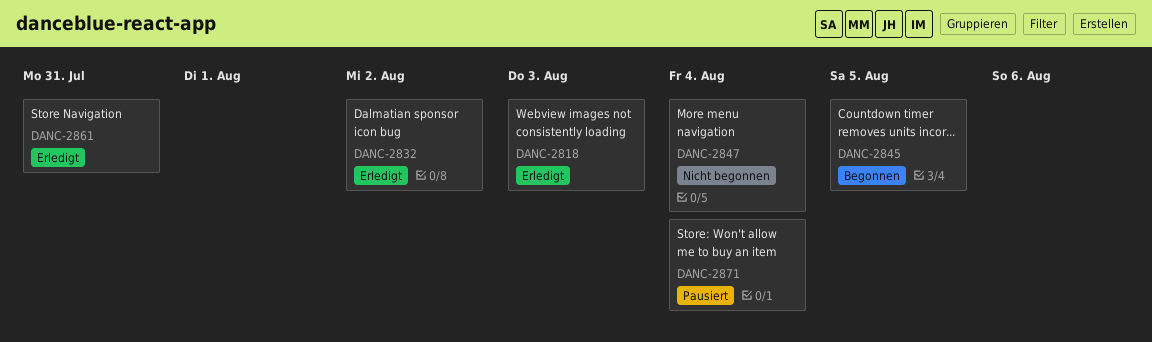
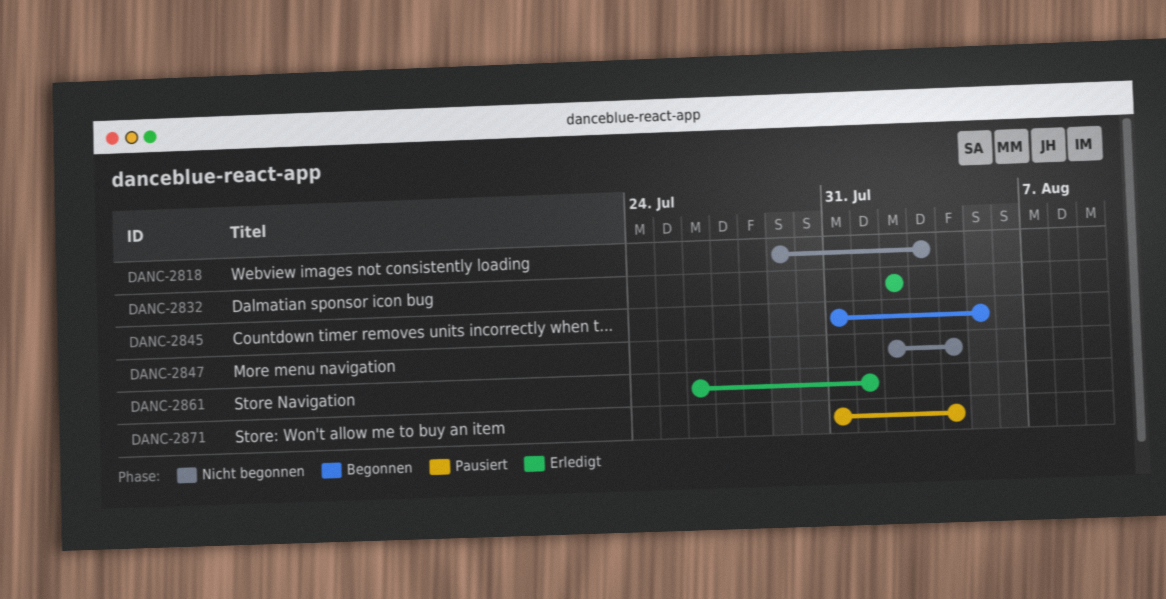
DANC-2818, status: Erledigt -> Nicht begonnen
DANC-2861, due: Jul 31 -> Aug 1

